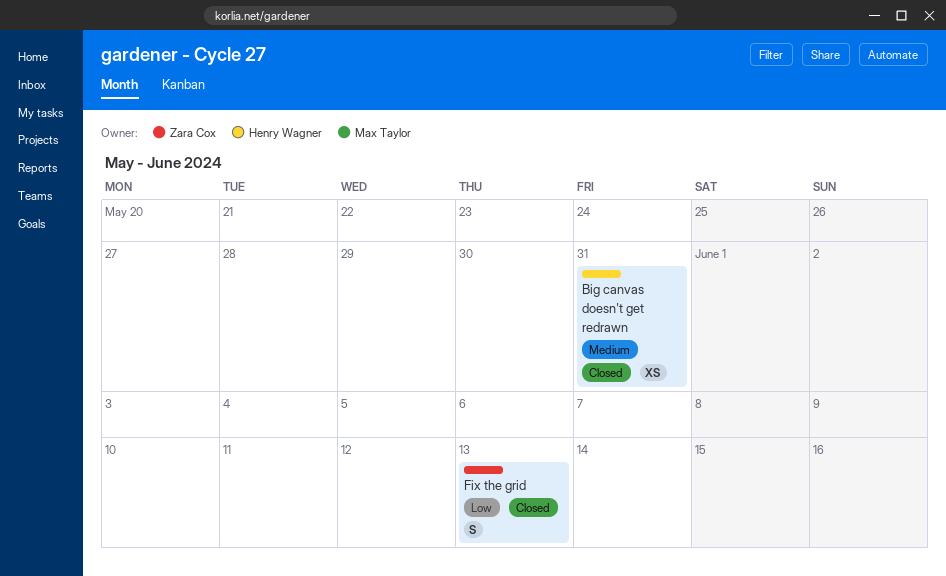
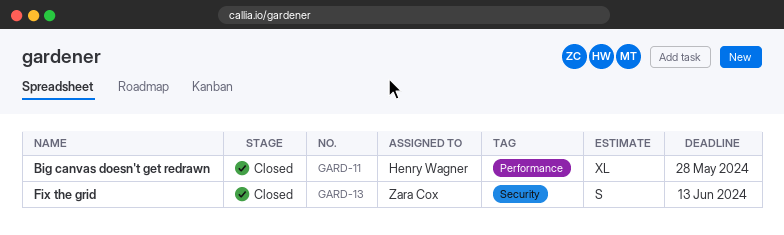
Big canvas doesn't get redrawn, estimate: XS -> XL
Big canvas doesn't get redrawn, due: May 31 -> May 28

